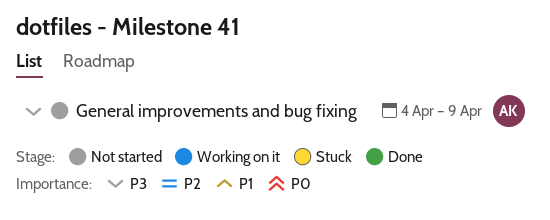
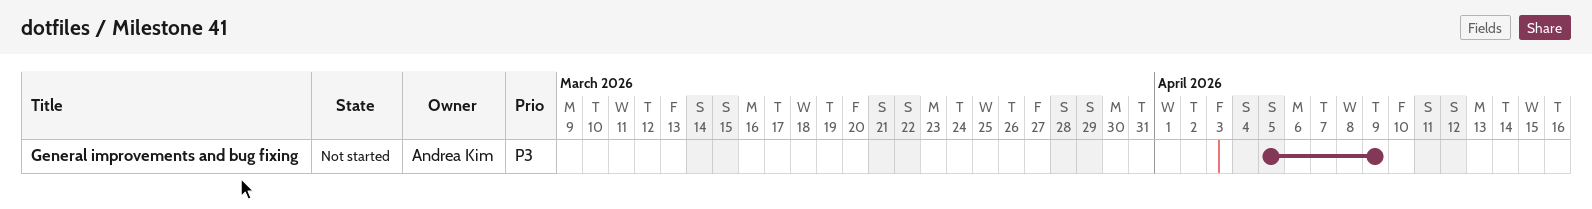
General improvements and bug fixing, start: Apr 4 -> Apr 5

